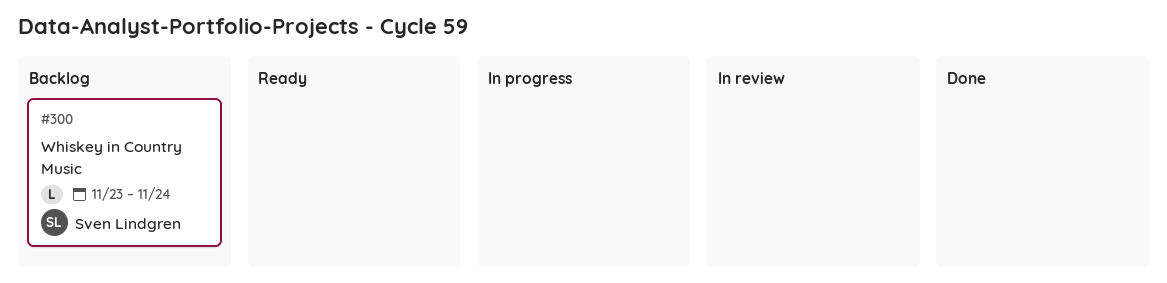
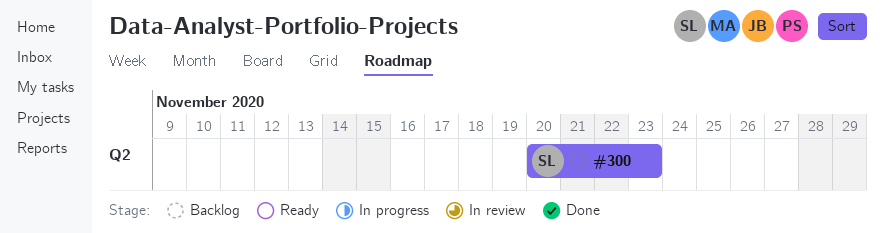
#300, start: Nov 23 -> Nov 20
#300, due: Nov 24 -> Nov 23

